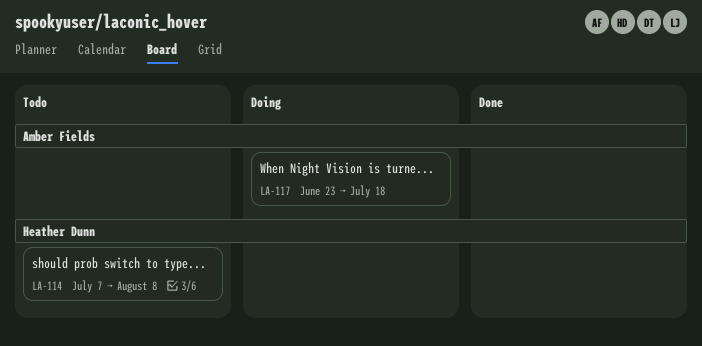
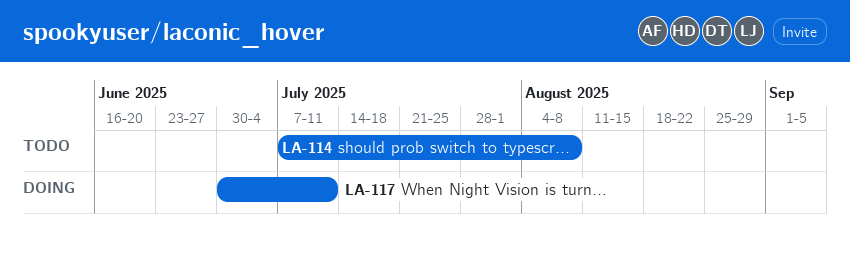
LA-117, start: Jun 23 -> Jun 30
LA-117, due: Jul 18 -> Jul 11

